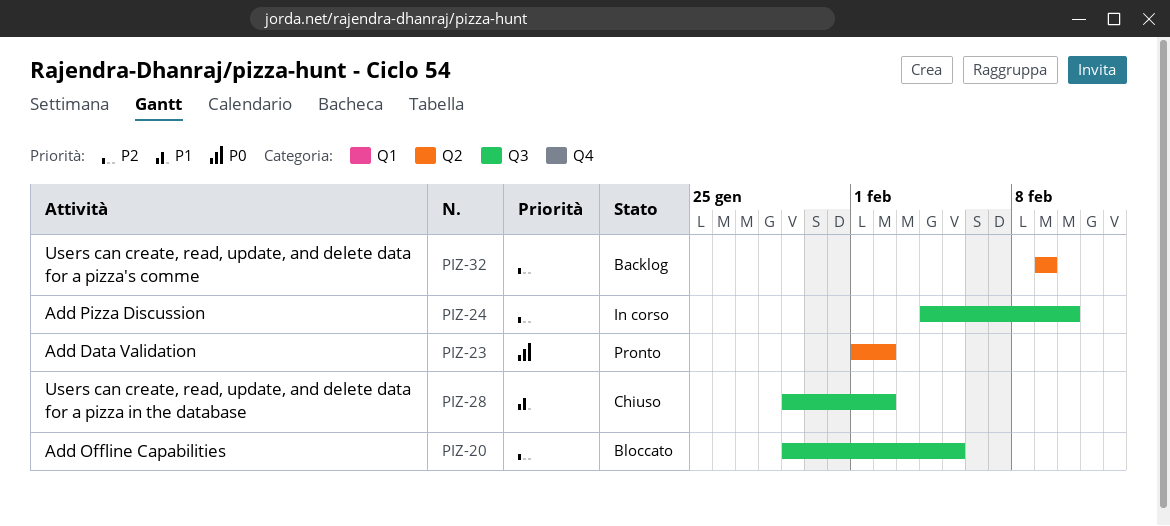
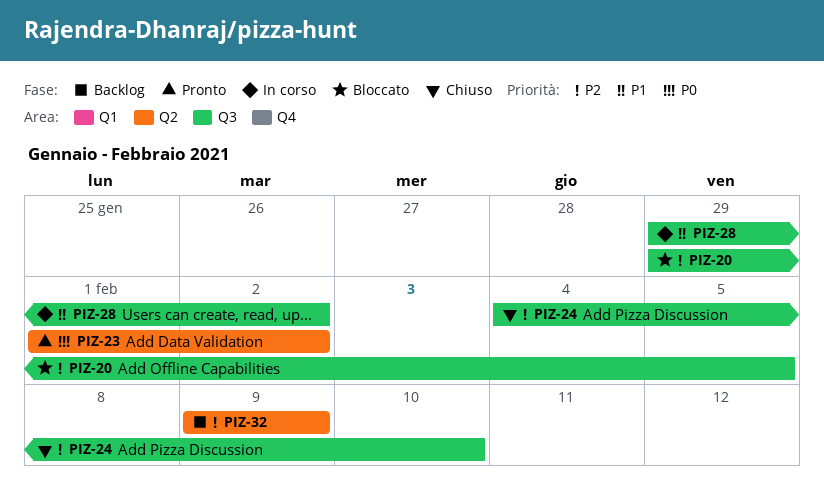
PIZ-24, status: In corso -> Chiuso
PIZ-28, status: Chiuso -> In corso

